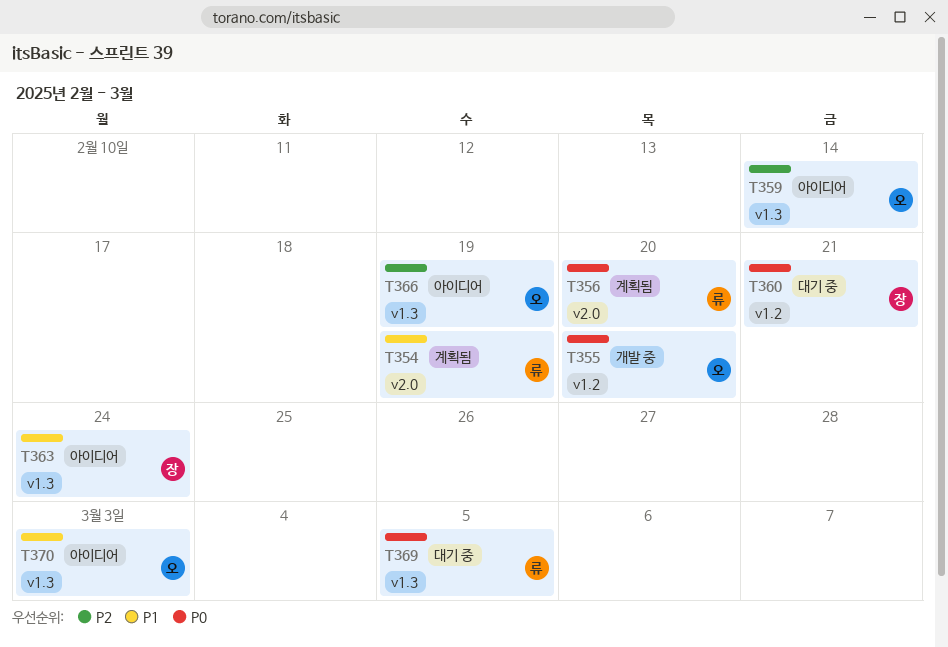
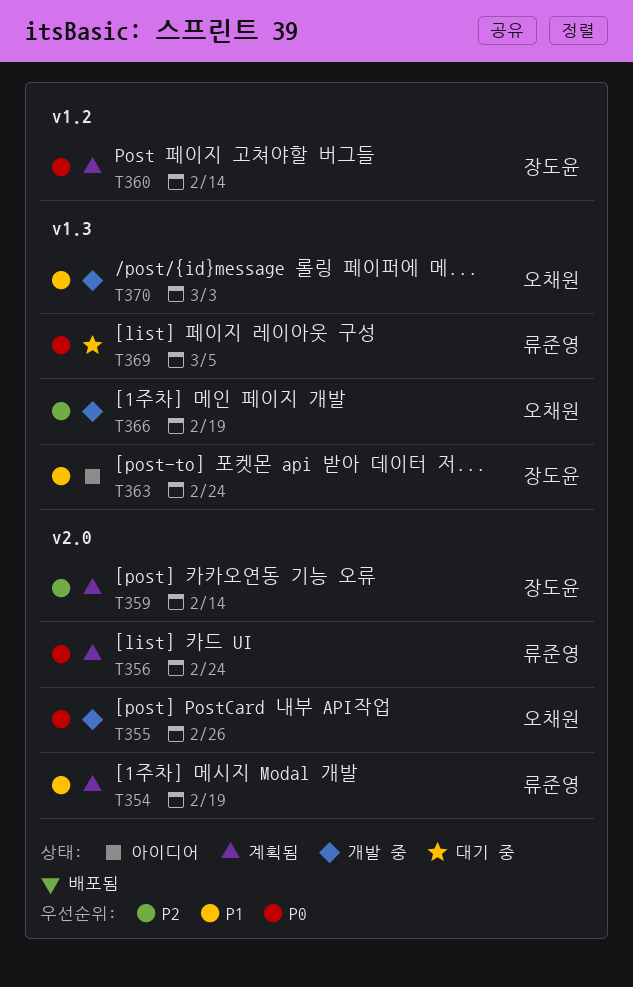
T355, label: v1.2 -> v2.0
T355, due: Feb 20 -> Feb 26
T356, due: Feb 20 -> Feb 24
T359, status: 아이디어 -> 계획됨
T359, owner: 오채원 -> 장도윤
T359, label: v1.3 -> v2.0
T360, status: 대기 중 -> 계획됨
T360, due: Feb 21 -> Feb 14
T366, status: 아이디어 -> 개발 중
T370, status: 아이디어 -> 개발 중

